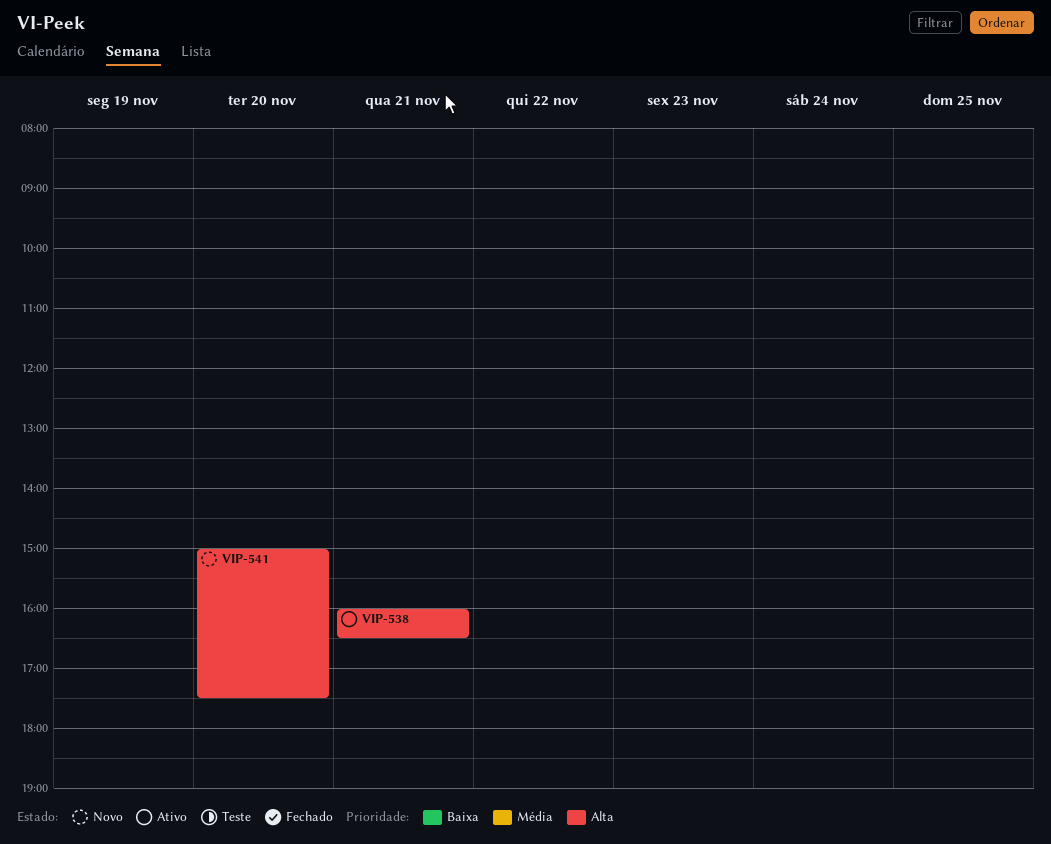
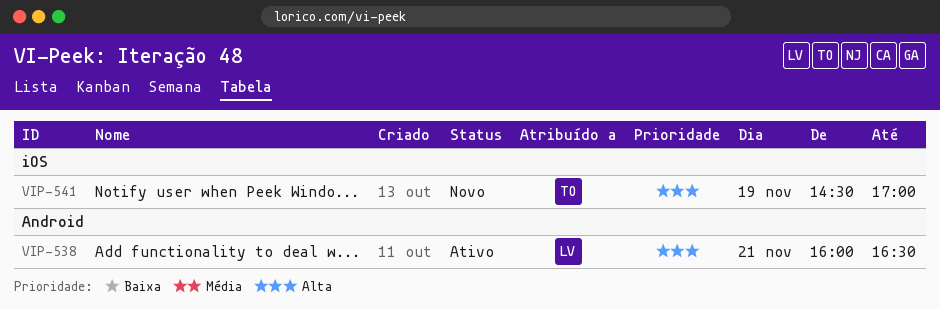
VIP-541, day: Nov 20 -> Nov 19
VIP-541, begins: 15:00 -> 14:30
VIP-541, ends: 17:30 -> 17:00

